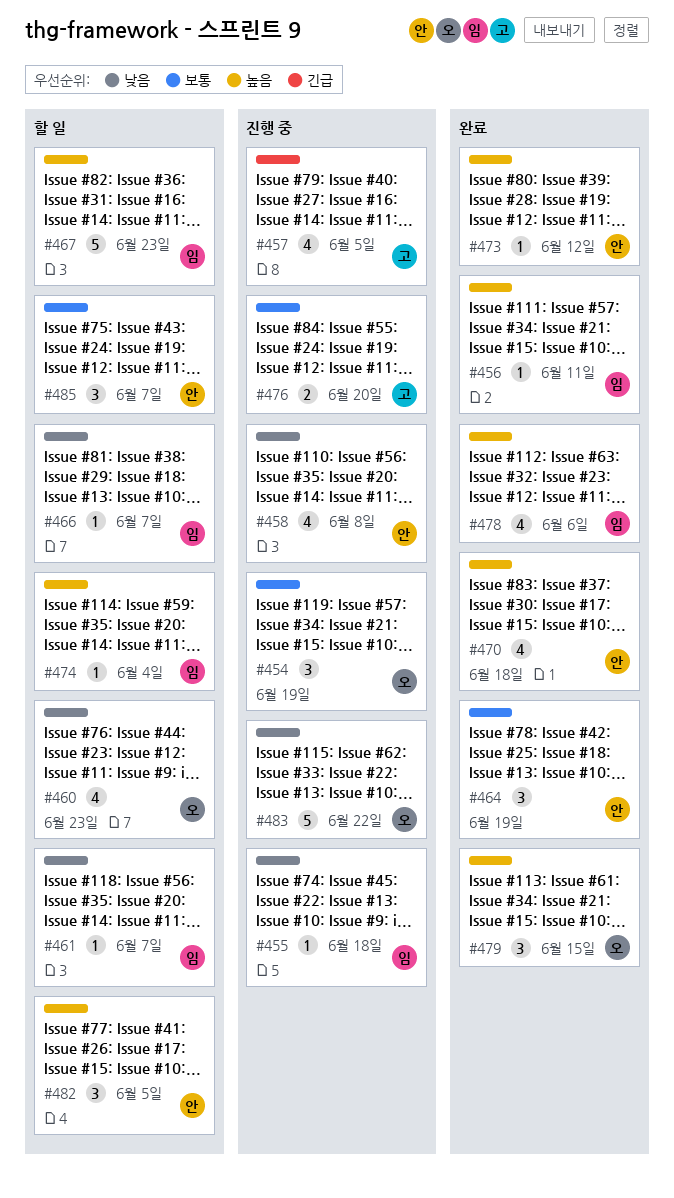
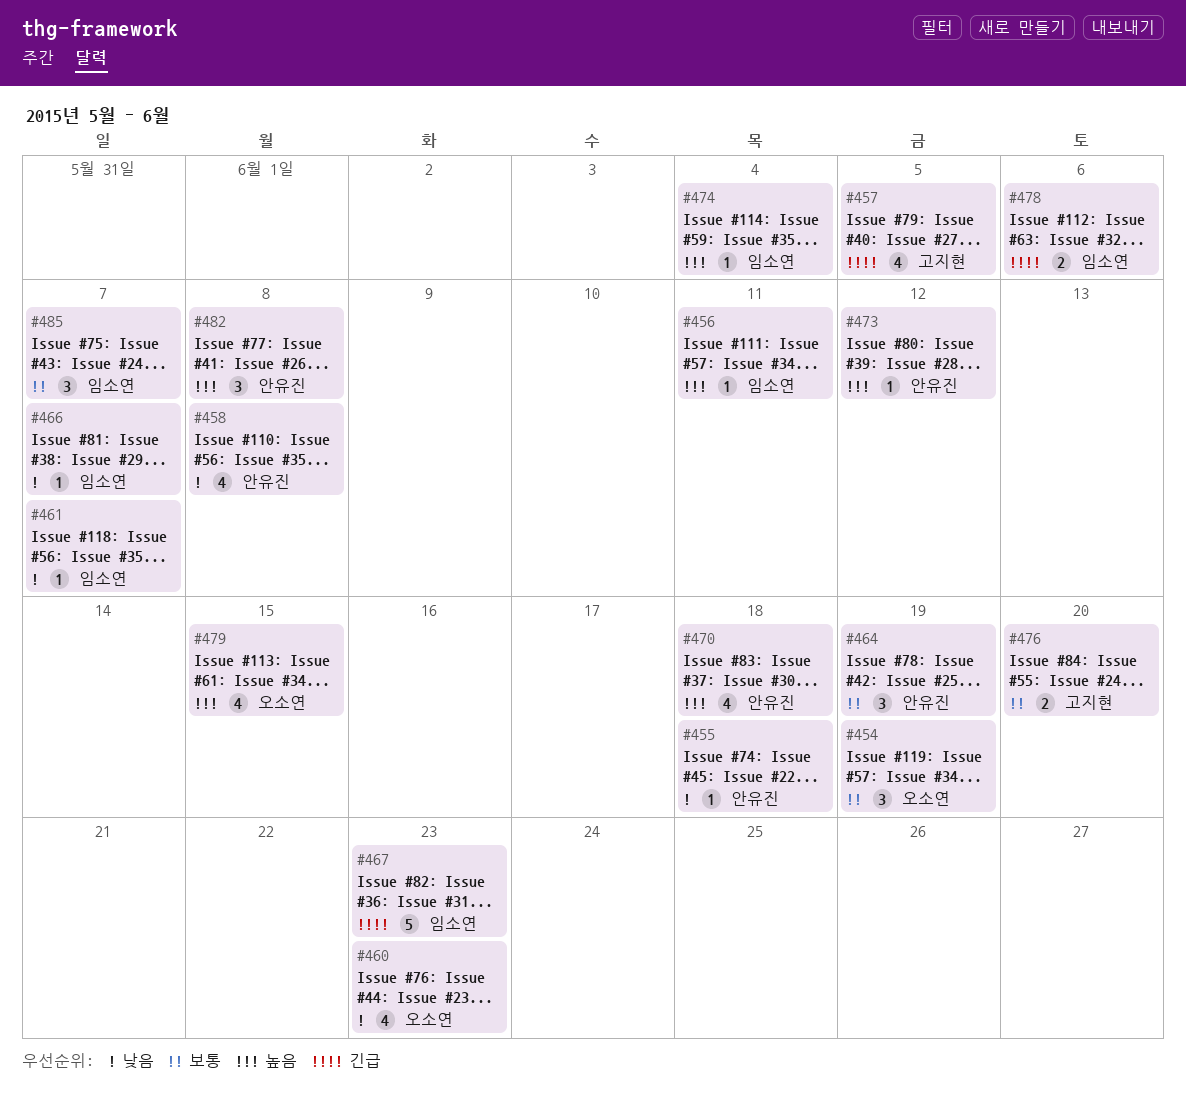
#455, owner: 임소연 -> 안유진
#467, priority: 높음 -> 긴급
#478, priority: 높음 -> 긴급
#478, estimate: 4 -> 2
#479, estimate: 3 -> 4
#482, due: Jun 5 -> Jun 8
#483: present -> none
#485, owner: 안유진 -> 임소연

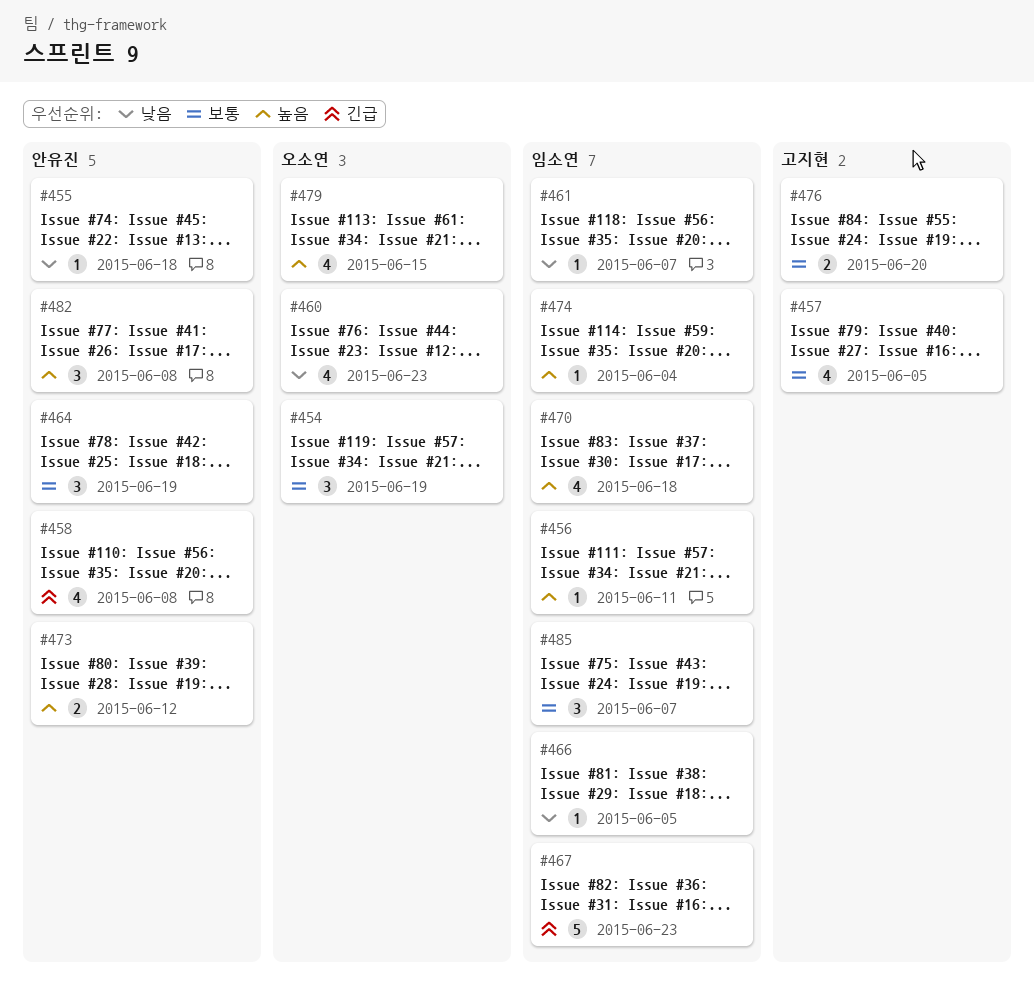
#457, priority: 긴급 -> 보통
#458, priority: 낮음 -> 긴급
#466, due: Jun 7 -> Jun 5
#470, owner: 안유진 -> 임소연
#473, estimate: 1 -> 2
#478: present -> none

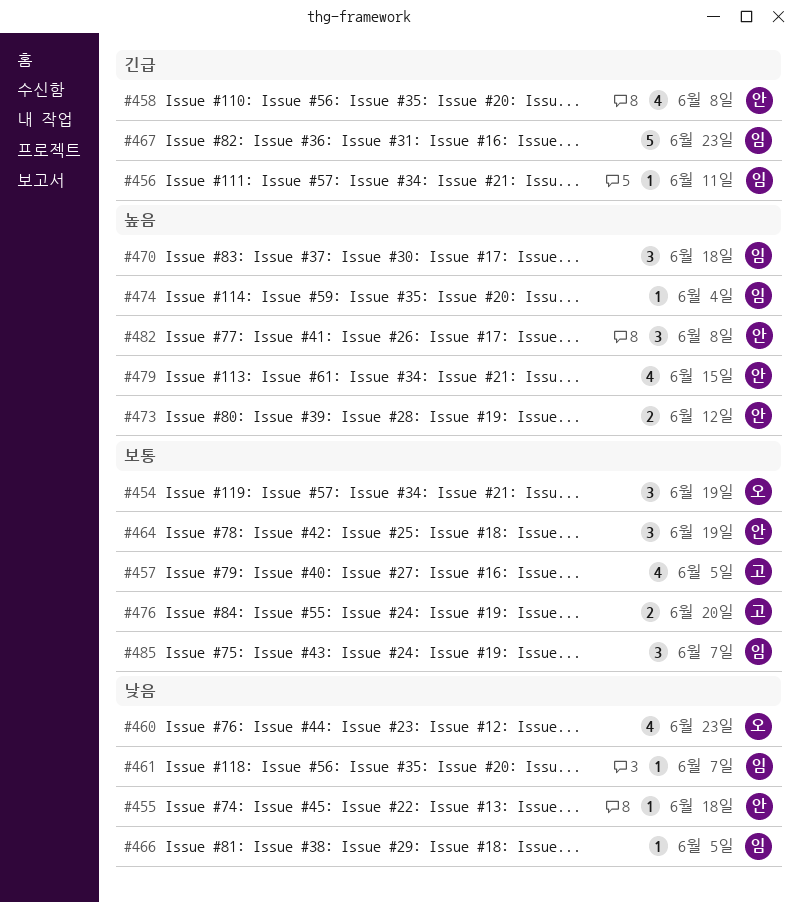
#456, priority: 높음 -> 긴급
#470, estimate: 4 -> 3
#479, owner: 오소연 -> 안유진

